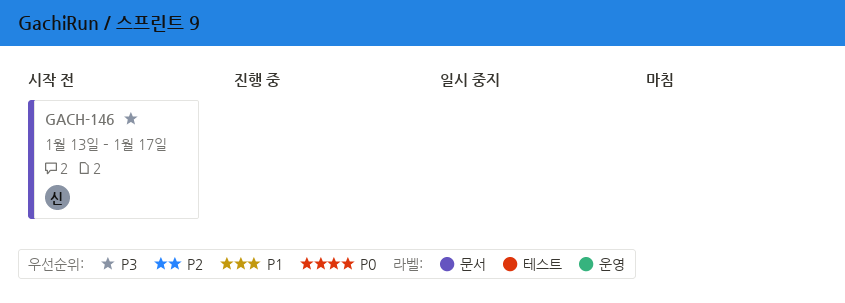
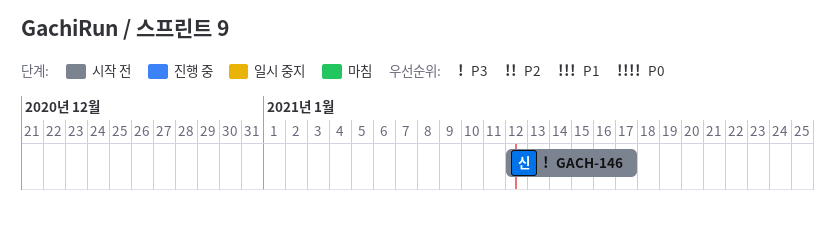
GACH-146, start: Jan 13 -> Jan 12

